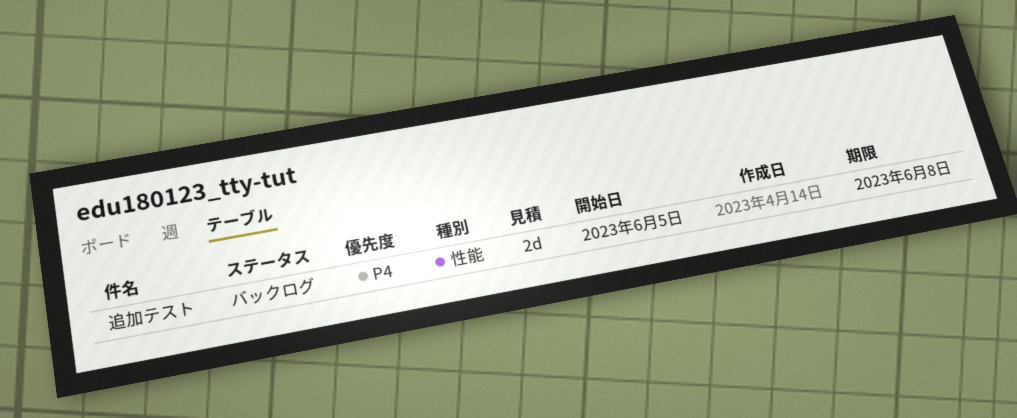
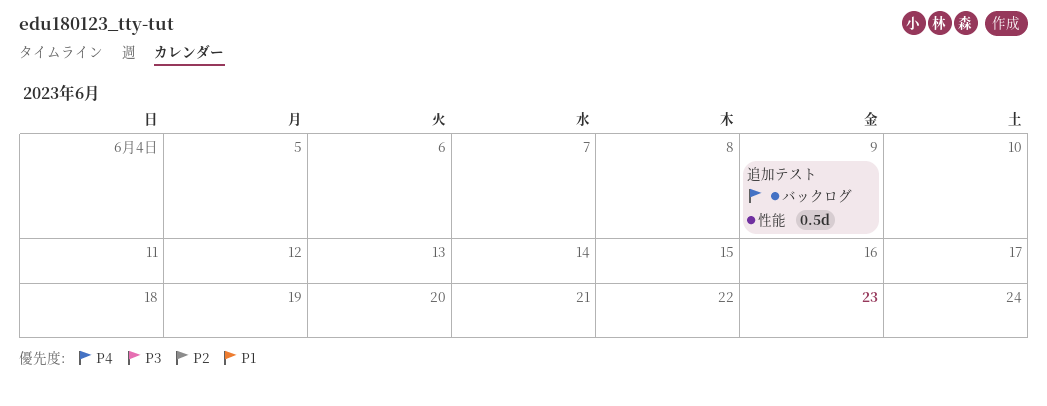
追加テスト, estimate: 2d -> 0.5d
追加テスト, due: Jun 8 -> Jun 9

